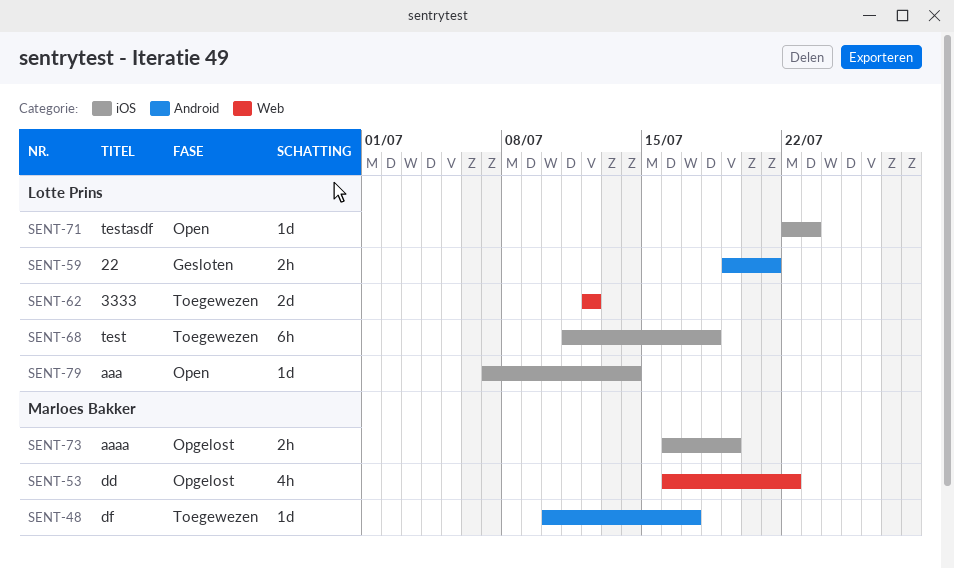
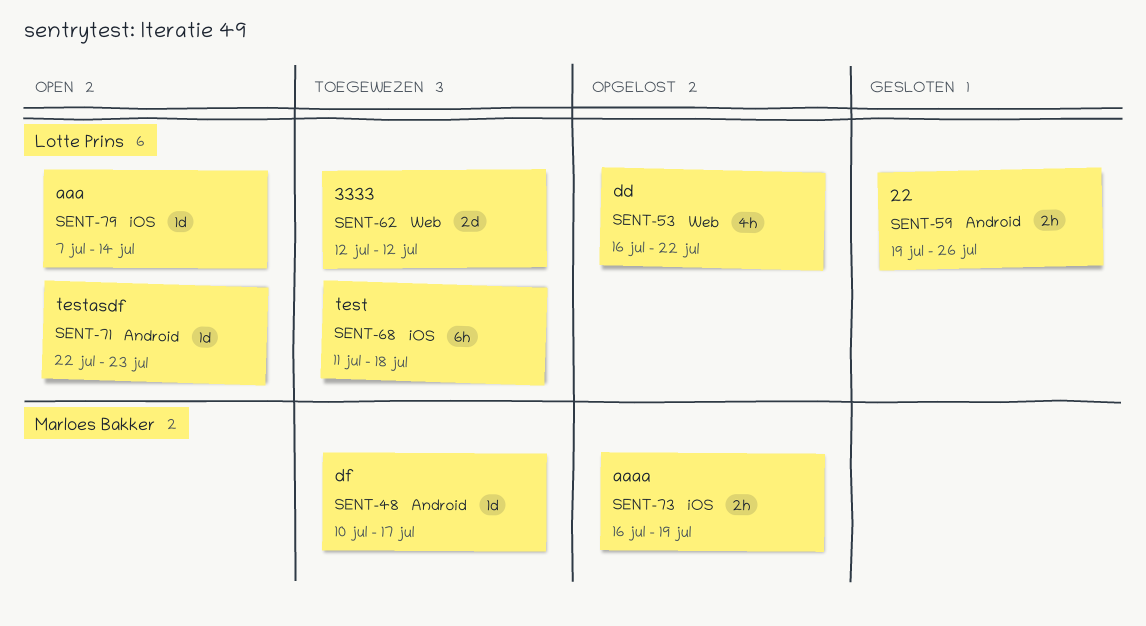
SENT-53, owner: Marloes Bakker -> Lotte Prins
SENT-59, due: Jul 21 -> Jul 26
SENT-71, label: iOS -> Android

